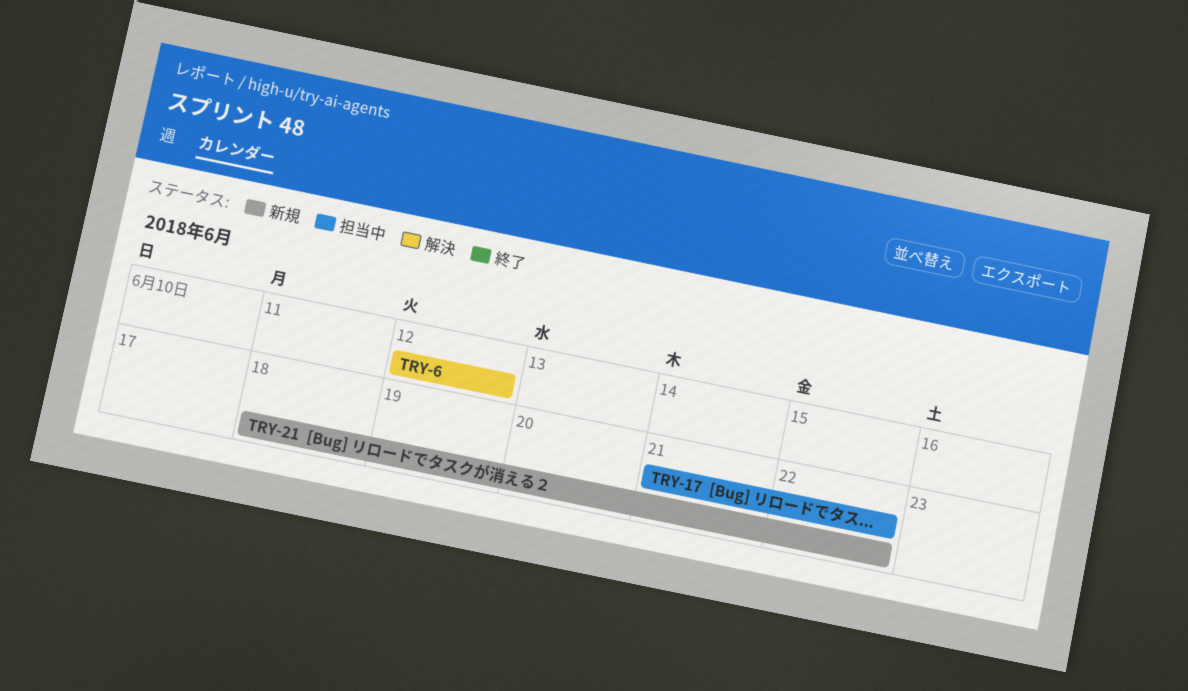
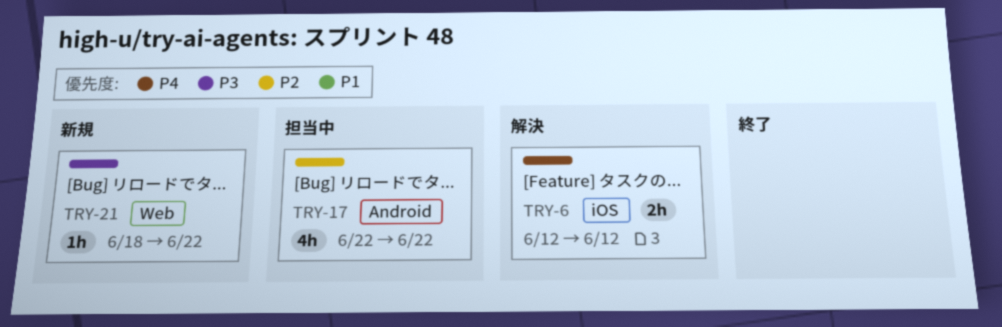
TRY-17, start: Jun 21 -> Jun 22

